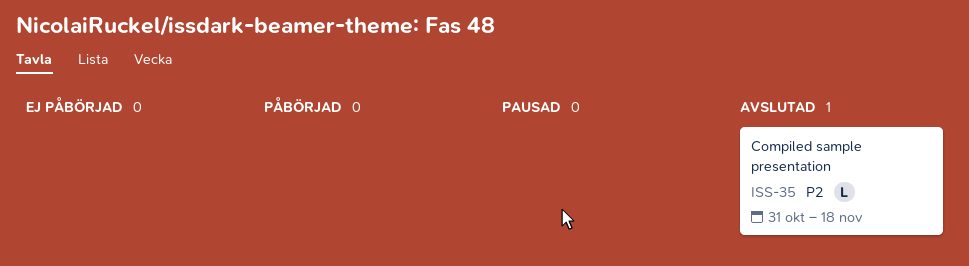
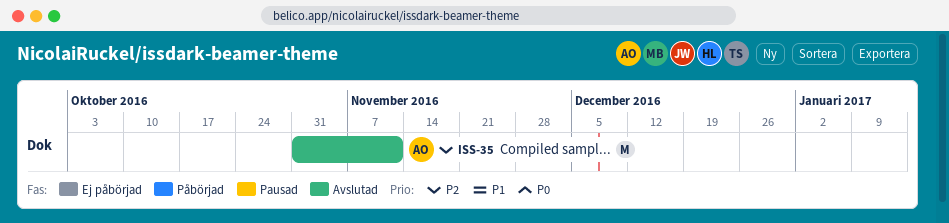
ISS-35, estimate: L -> M
ISS-35, due: Nov 18 -> Nov 11

